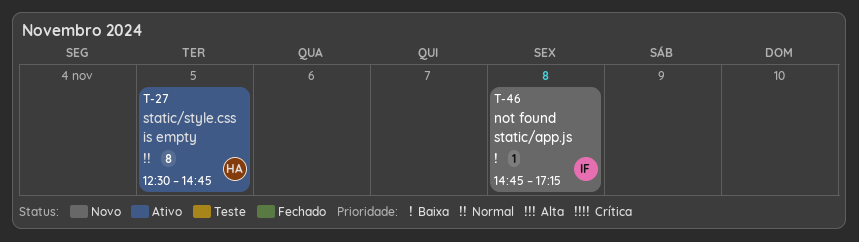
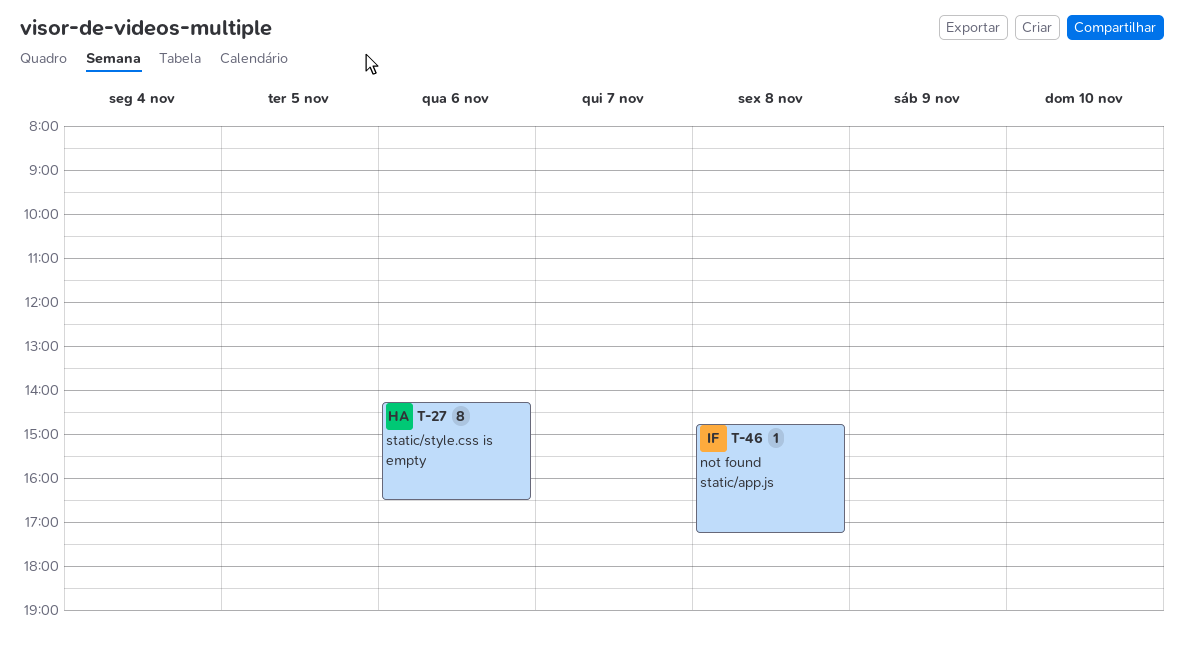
T-27, day: Nov 5 -> Nov 6
T-27, begins: 12:30 -> 14:15
T-27, ends: 14:45 -> 16:30

